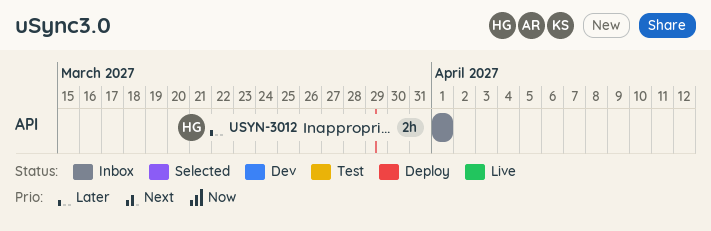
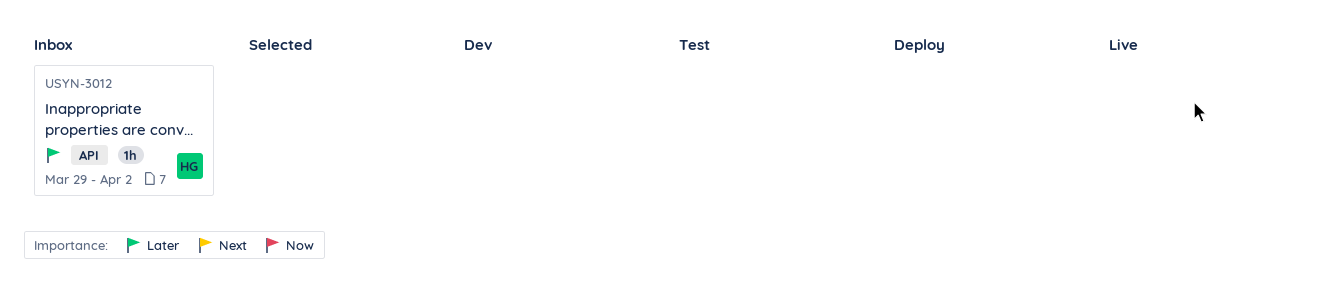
USYN-3012, estimate: 2h -> 1h
USYN-3012, start: Apr 1 -> Mar 29
USYN-3012, due: Apr 1 -> Apr 2

